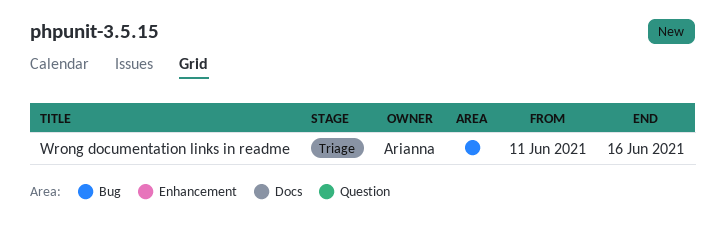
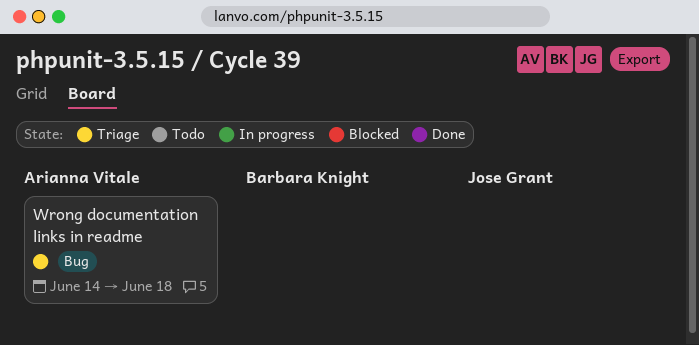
Wrong documentation links in readme, start: Jun 11 -> Jun 14
Wrong documentation links in readme, due: Jun 16 -> Jun 18

